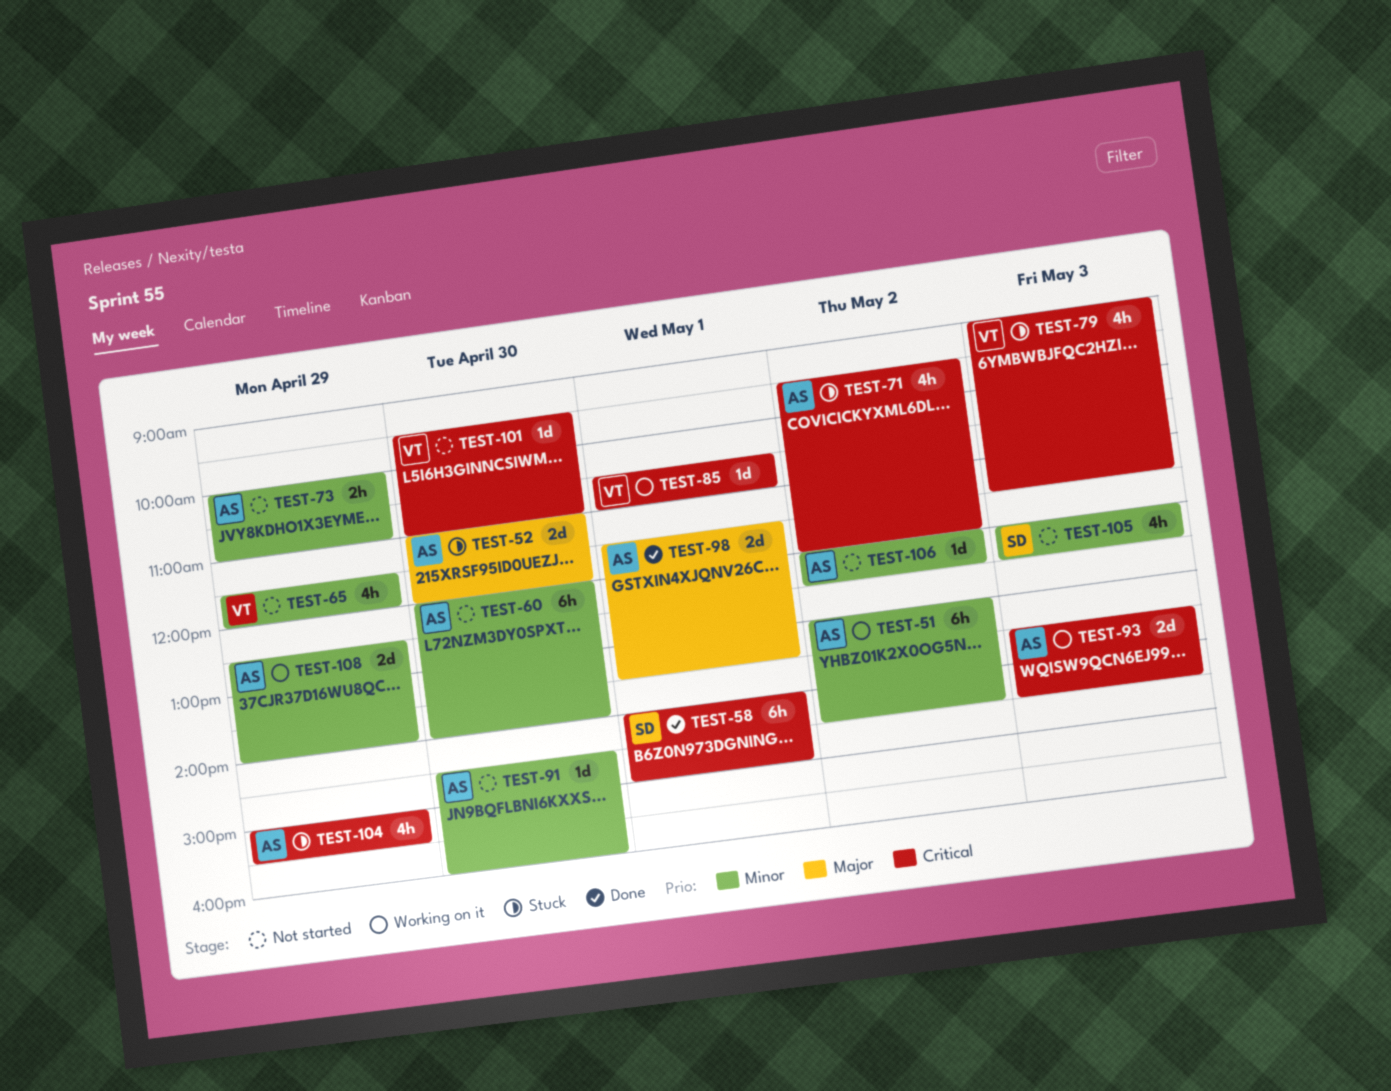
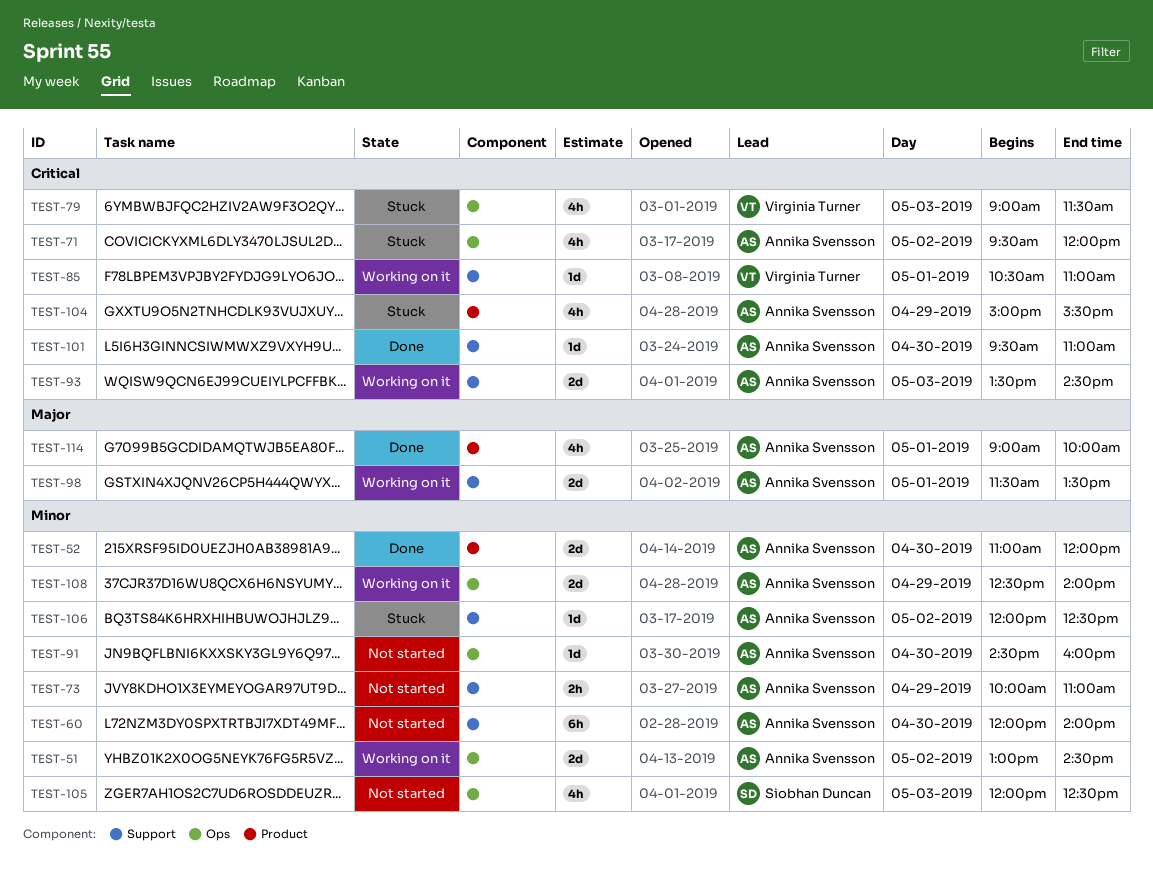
TEST-51, estimate: 6h -> 2d
TEST-52, status: Stuck -> Done
TEST-52, priority: Major -> Minor
TEST-58: present -> none
TEST-65: present -> none
TEST-98, status: Done -> Working on it
TEST-101, status: Not started -> Done
TEST-101, owner: Virginia Turner -> Annika Svensson
TEST-106, status: Not started -> Stuck
TEST-114: none -> present

